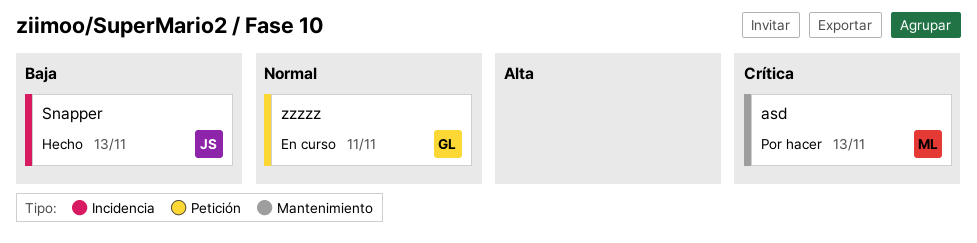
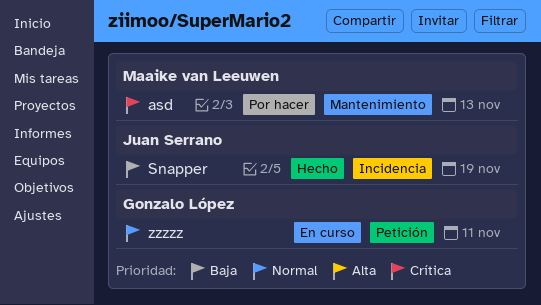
Snapper, due: Nov 13 -> Nov 19

